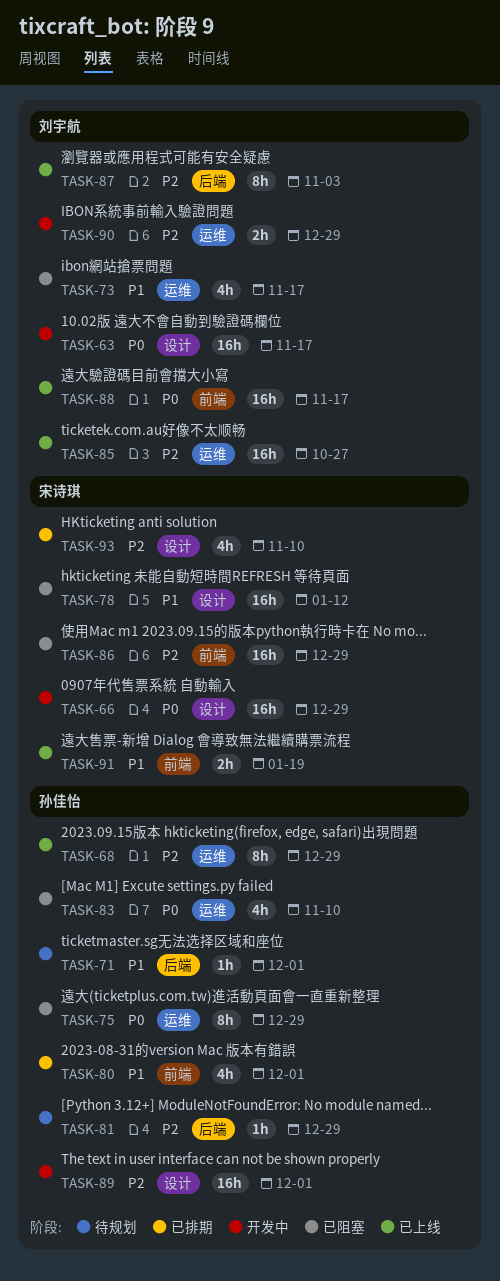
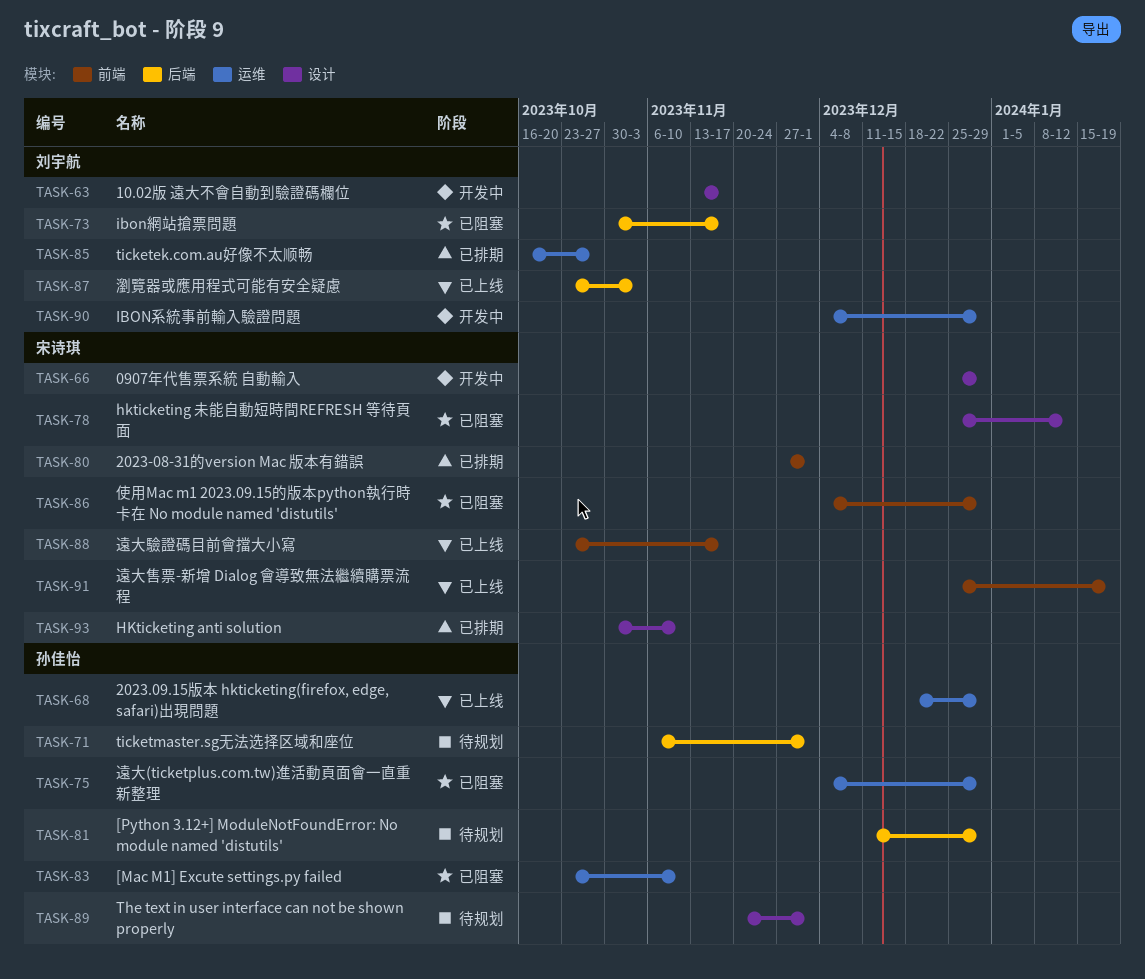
TASK-73, label: 运维 -> 后端
TASK-80, owner: 孙佳怡 -> 宋诗琪
TASK-85, status: 已上线 -> 已排期
TASK-88, owner: 刘宇航 -> 宋诗琪
TASK-89, status: 开发中 -> 待规划

